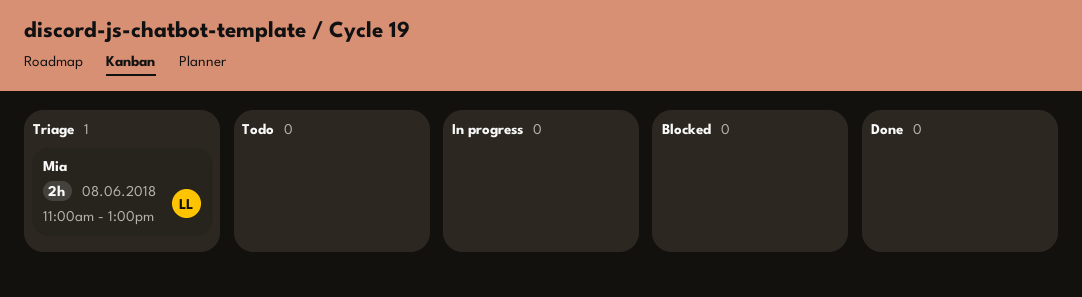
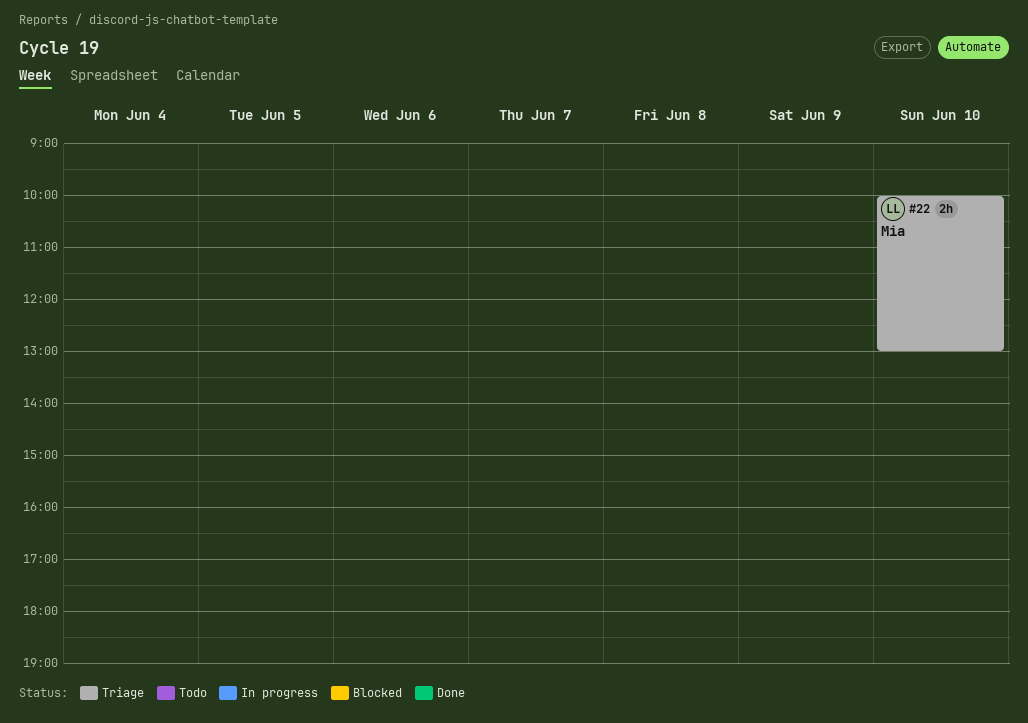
Mia, day: Jun 8 -> Jun 10
Mia, begins: 11:00 -> 10:00

